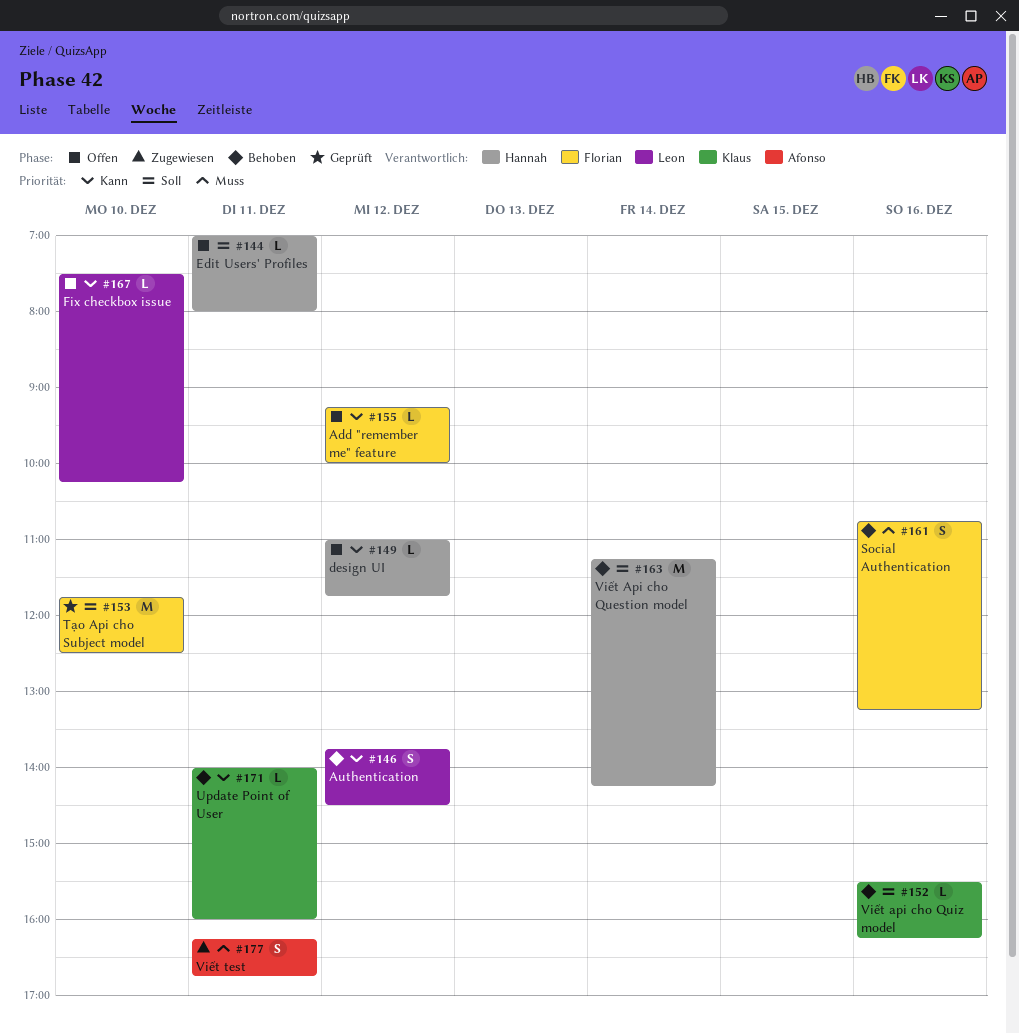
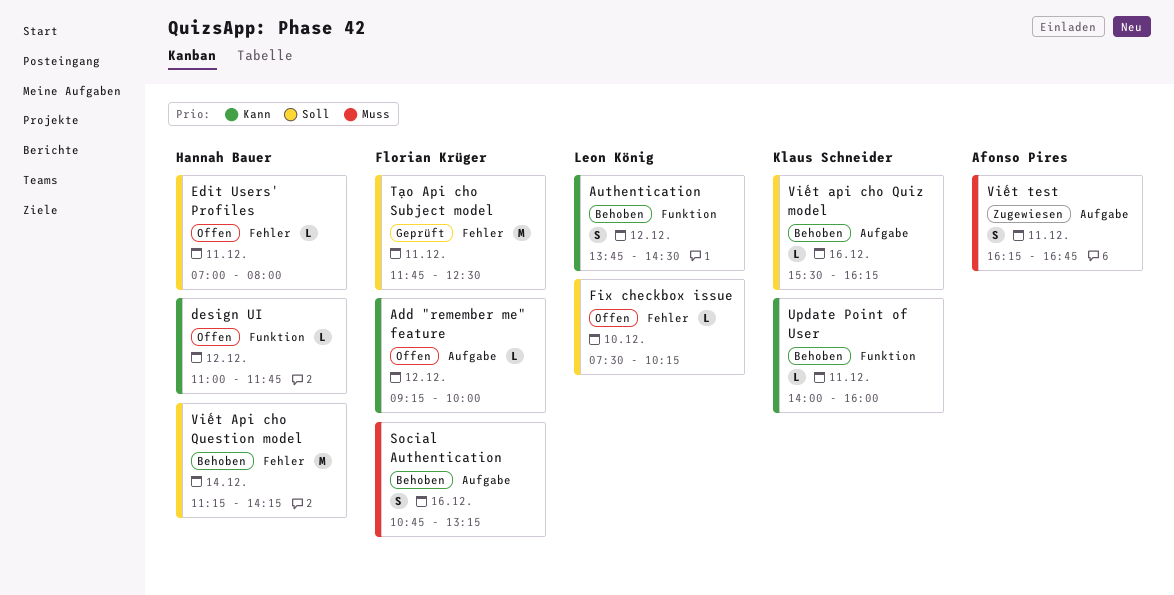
Fix checkbox issue, priority: Kann -> Soll
Tạo Api cho Subject model, day: Dec 10 -> Dec 11

